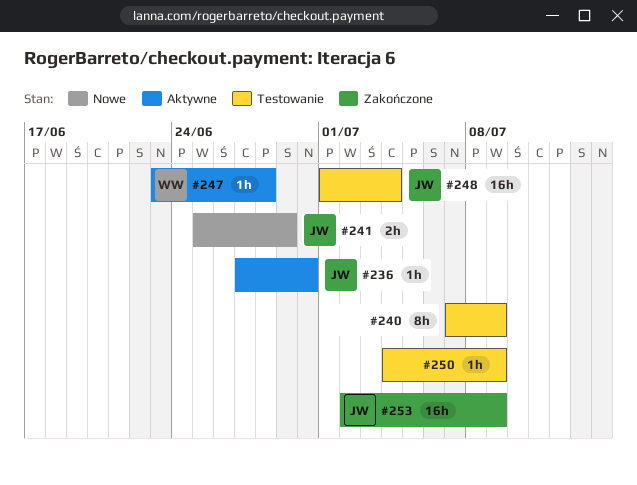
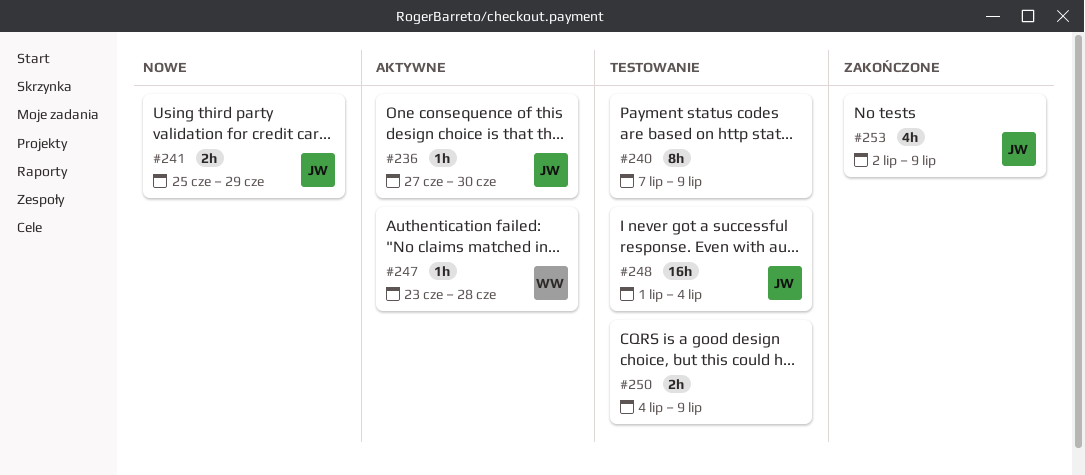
#250, estimate: 1h -> 2h
#253, estimate: 16h -> 4h

